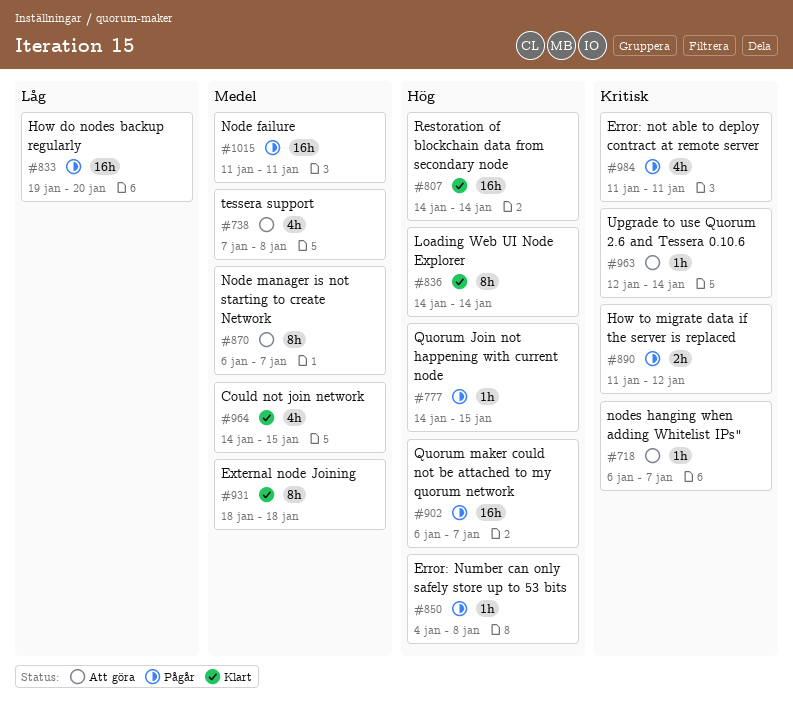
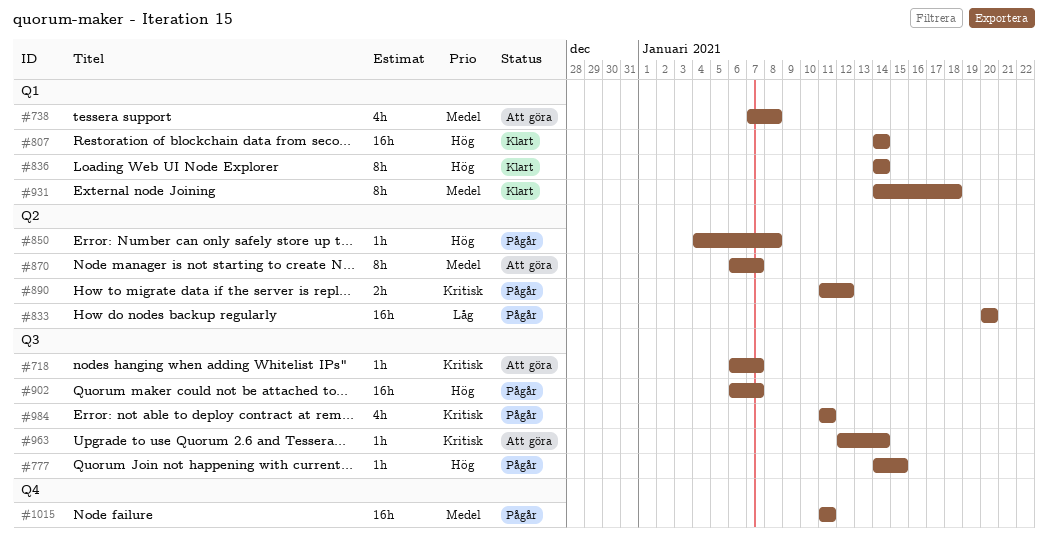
#833, start: Jan 19 -> Jan 20
#931, start: Jan 18 -> Jan 14
#964: present -> none

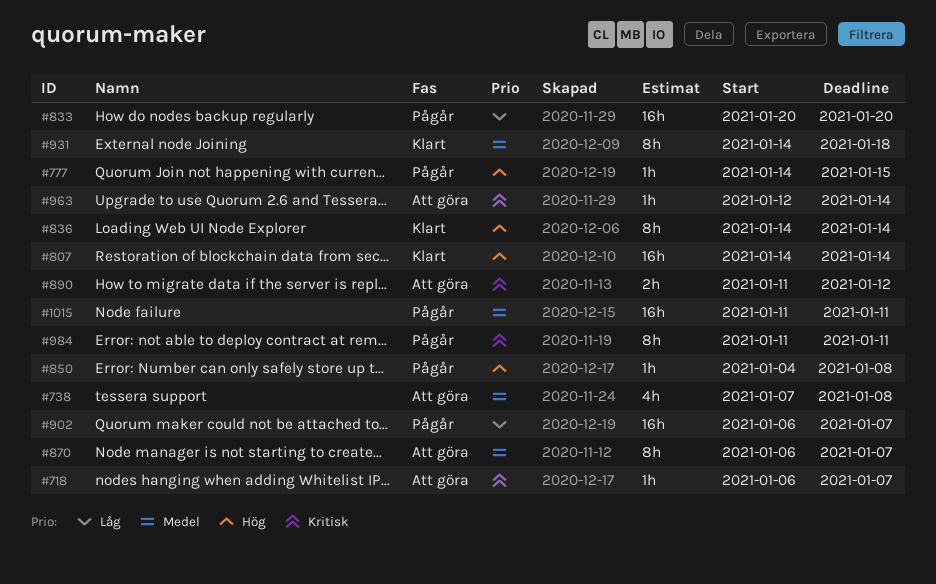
#890, status: Pågår -> Att göra
#902, priority: Hög -> Låg
#984, estimate: 4h -> 8h

